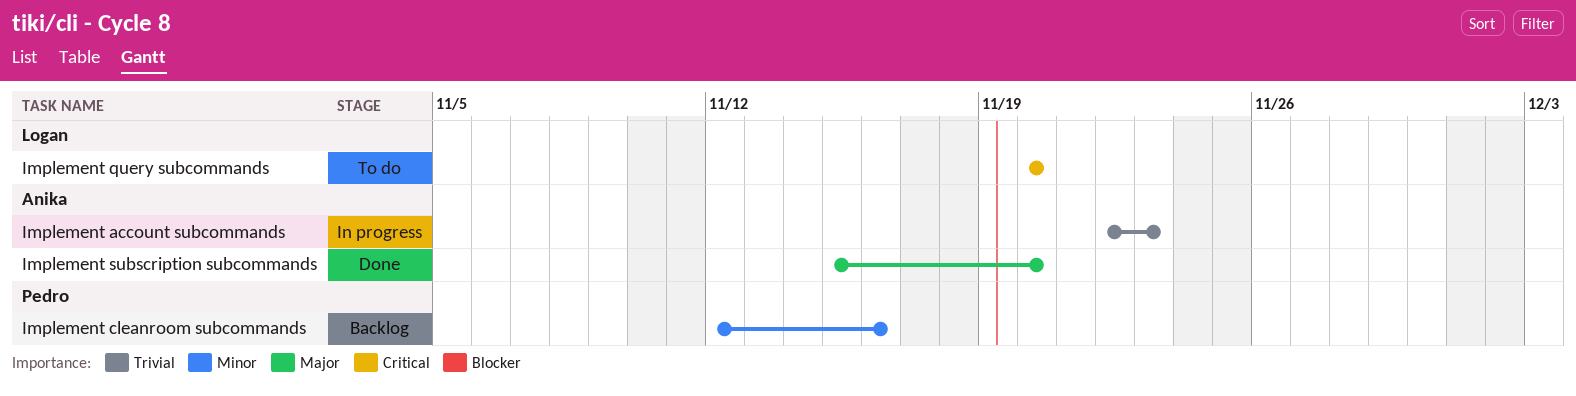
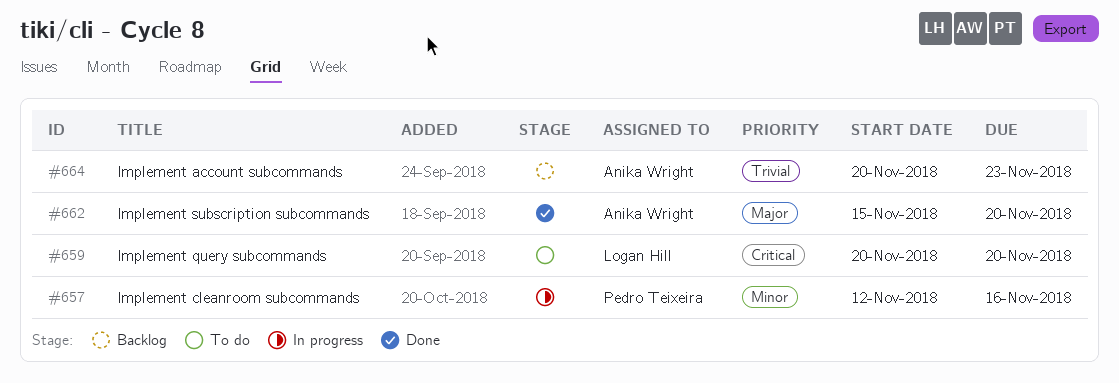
Implement account subcommands, status: In progress -> Backlog
Implement account subcommands, start: Nov 22 -> Nov 20
Implement cleanroom subcommands, status: Backlog -> In progress

